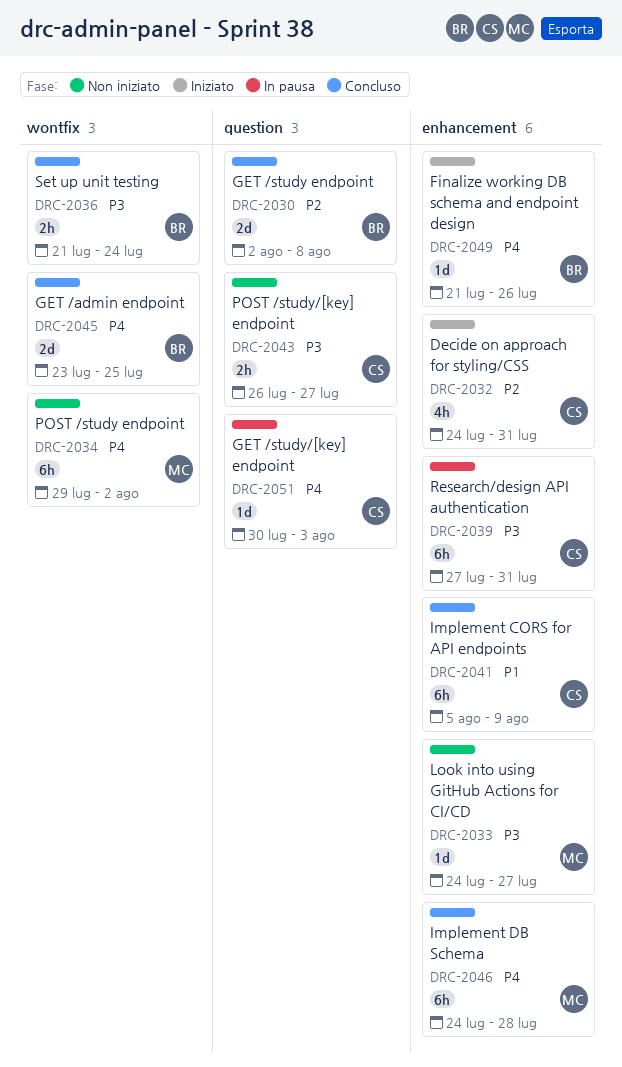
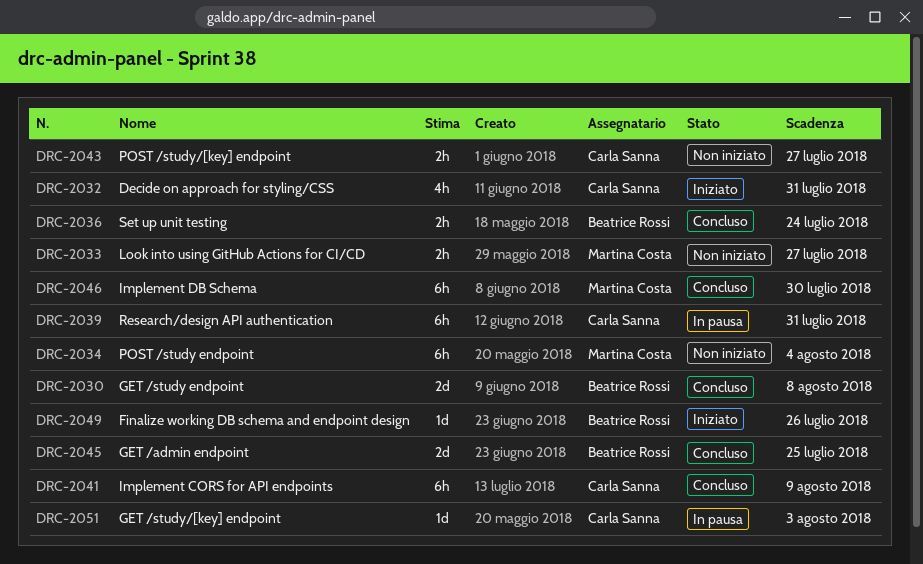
DRC-2033, estimate: 1d -> 2h
DRC-2034, due: Aug 2 -> Aug 4
DRC-2046, due: Jul 28 -> Jul 30

